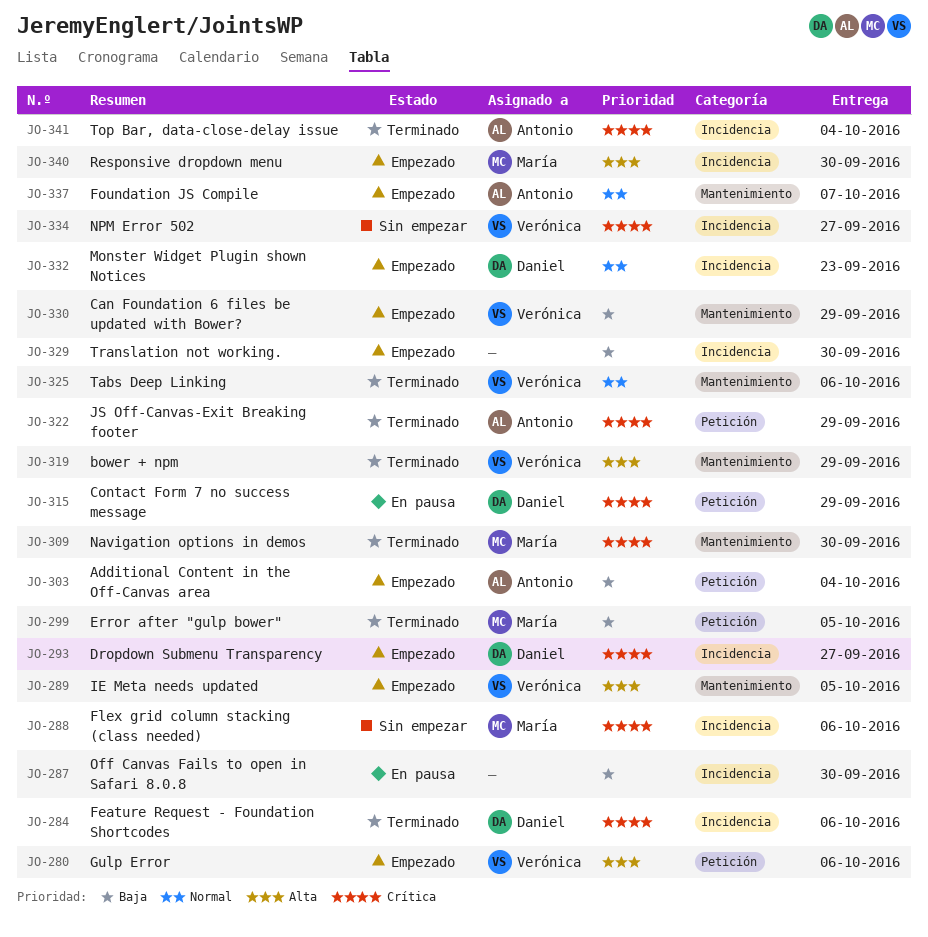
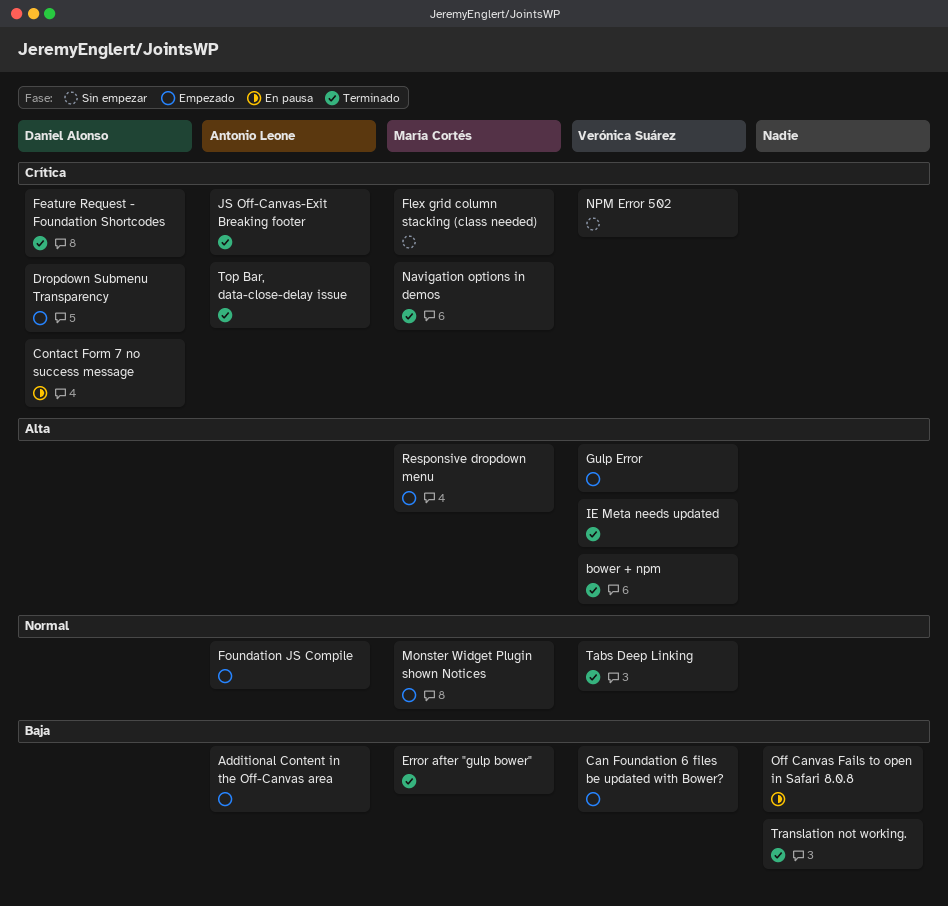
IE Meta needs updated, status: Empezado -> Terminado
Monster Widget Plugin shown Notices, owner: Daniel Alonso -> María Cortés
Translation not working., status: Empezado -> Terminado

